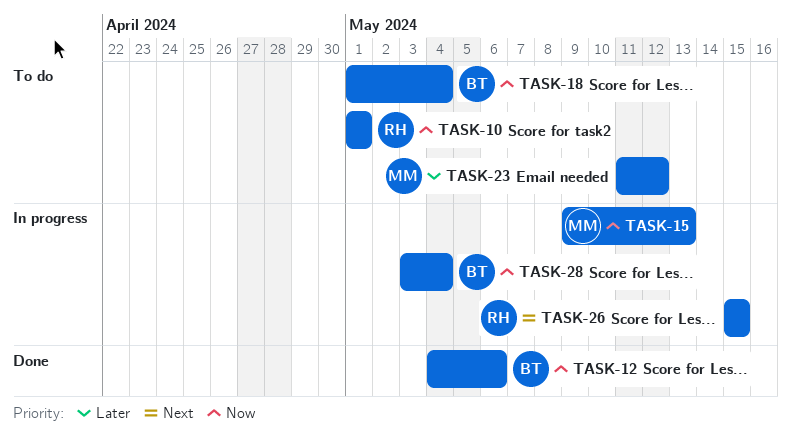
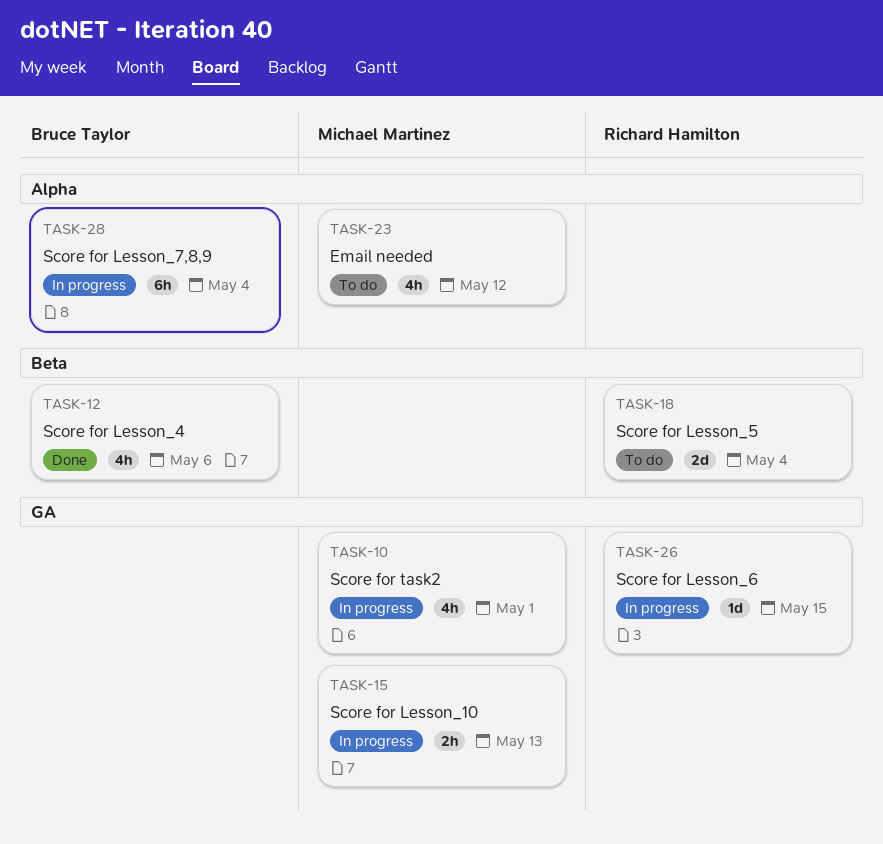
TASK-10, status: To do -> In progress
TASK-10, owner: Richard Hamilton -> Michael Martinez
TASK-18, owner: Bruce Taylor -> Richard Hamilton

